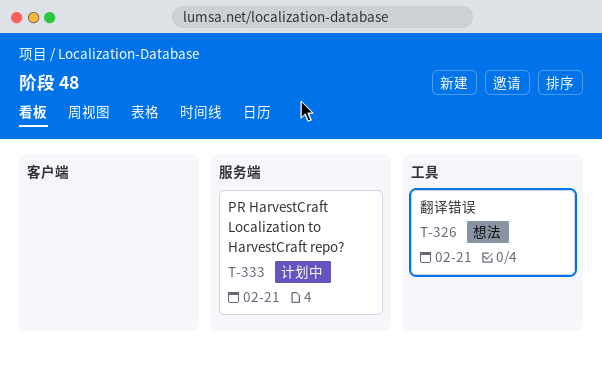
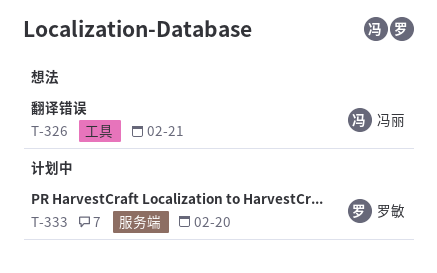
T-333, due: Feb 21 -> Feb 20

